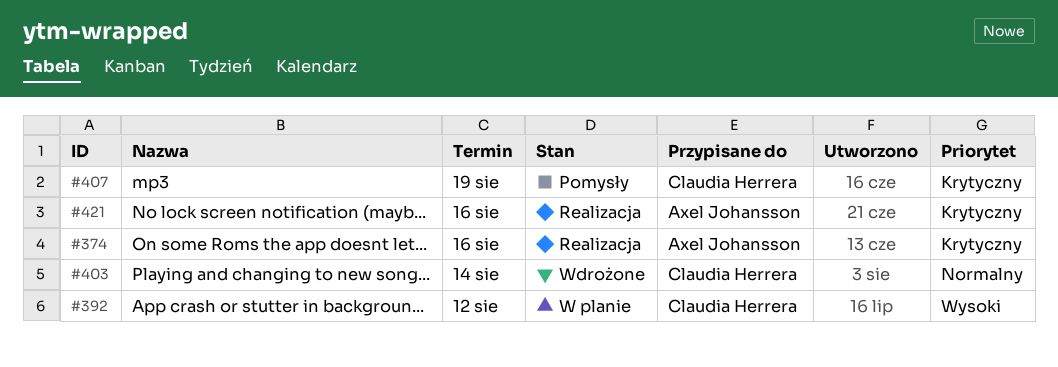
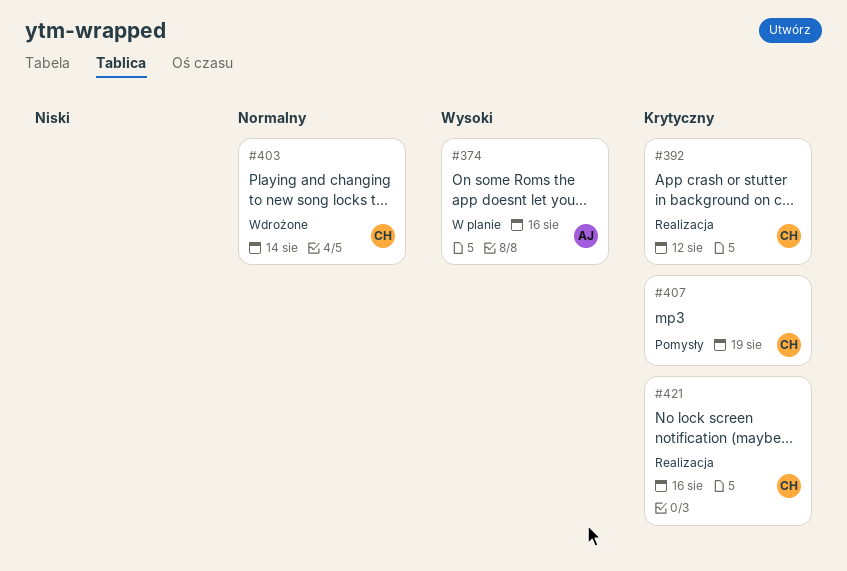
#374, status: Realizacja -> W planie
#374, priority: Krytyczny -> Wysoki
#392, status: W planie -> Realizacja
#392, priority: Wysoki -> Krytyczny
#421, owner: Axel Johansson -> Claudia Herrera

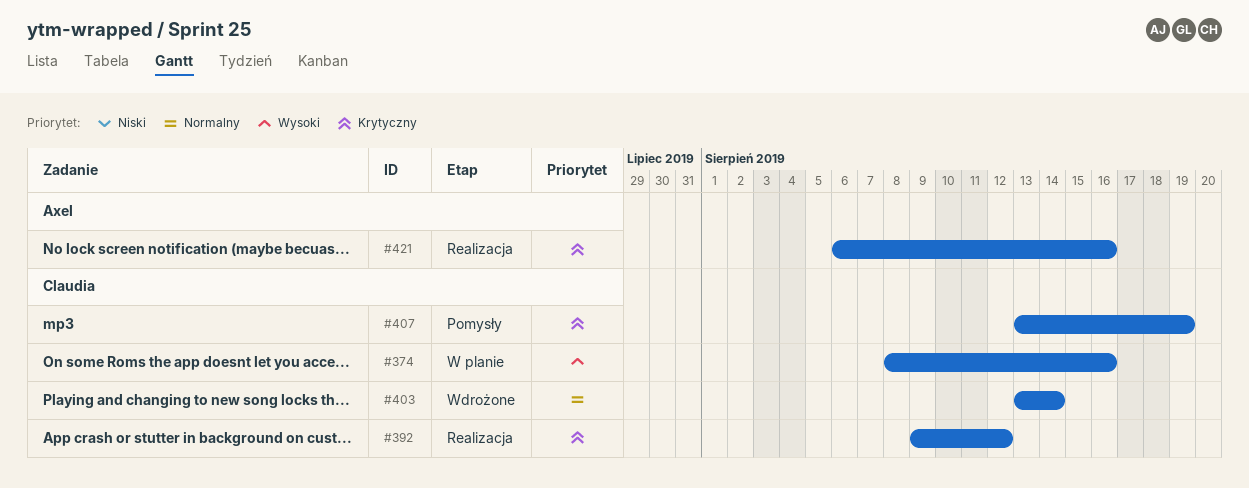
#374, owner: Axel -> Claudia
#421, owner: Claudia -> Axel

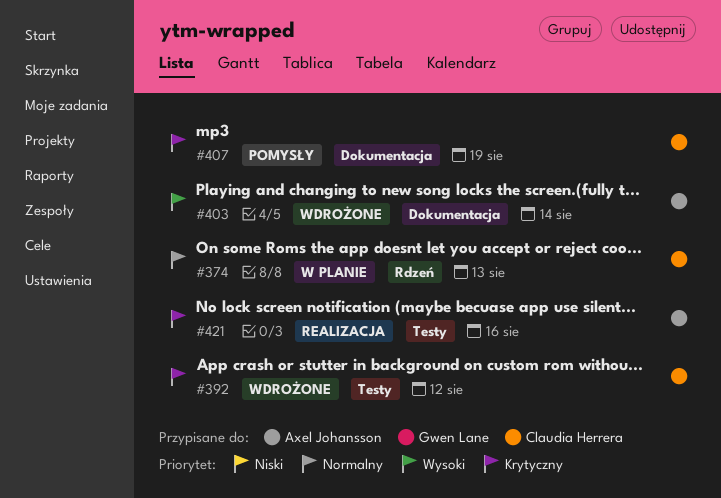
#374, priority: Wysoki -> Normalny
#374, due: Aug 16 -> Aug 13
#392, status: Realizacja -> Wdrożone
#403, owner: Claudia Herrera -> Axel Johansson
#403, priority: Normalny -> Wysoki

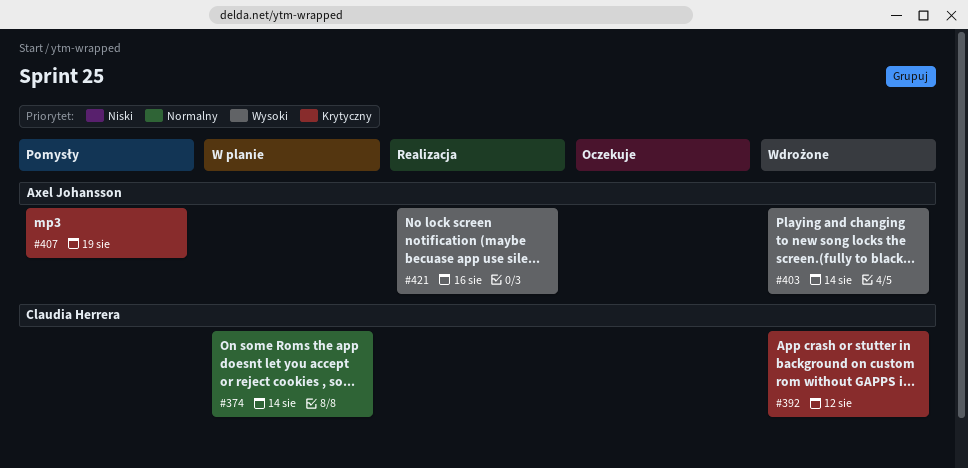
#374, due: Aug 13 -> Aug 14
#407, owner: Claudia Herrera -> Axel Johansson
#421, priority: Krytyczny -> Wysoki

